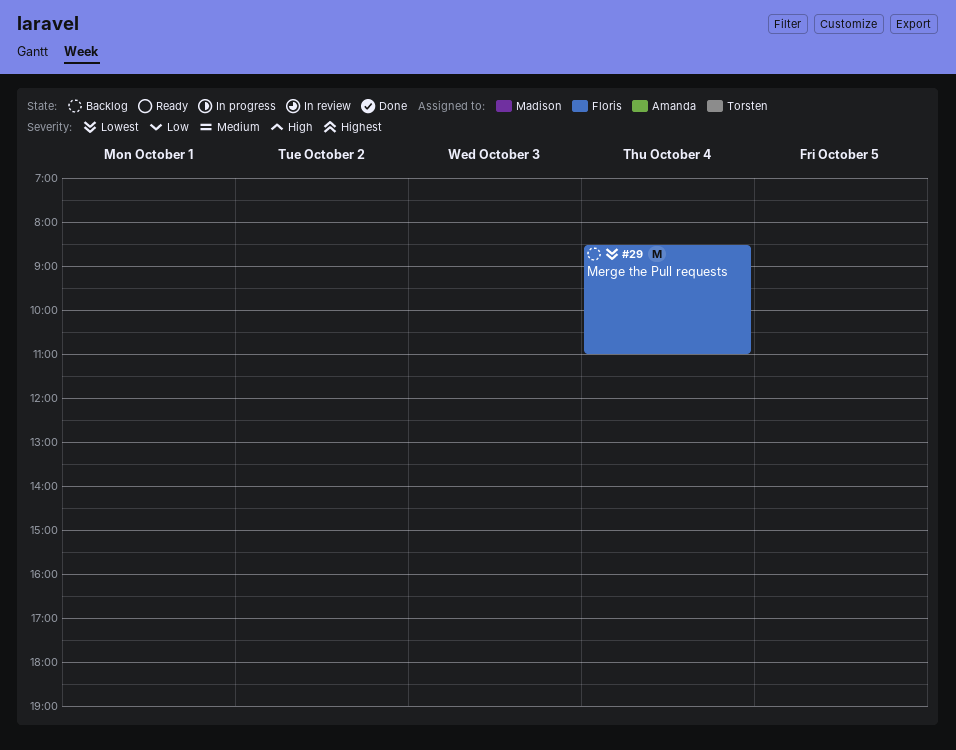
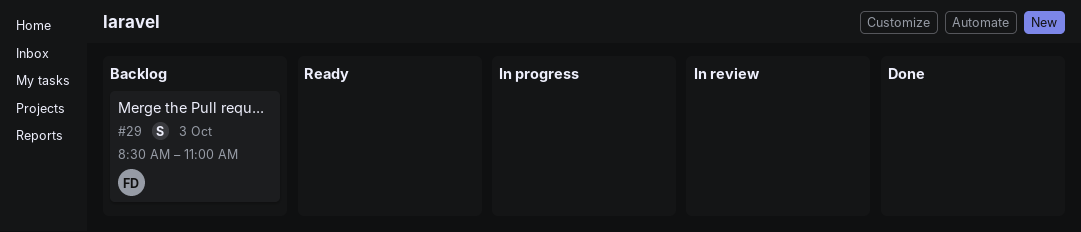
#29, estimate: M -> S
#29, day: Oct 4 -> Oct 3

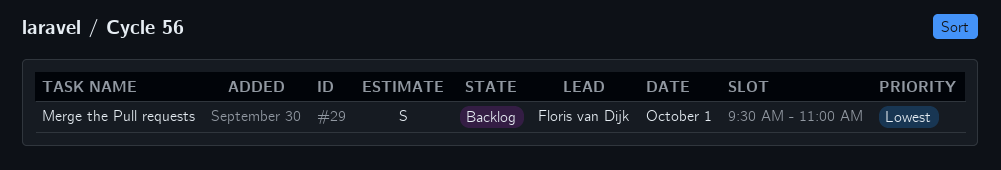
#29, day: Oct 3 -> Oct 1
#29, begins: 08:30 -> 09:30

